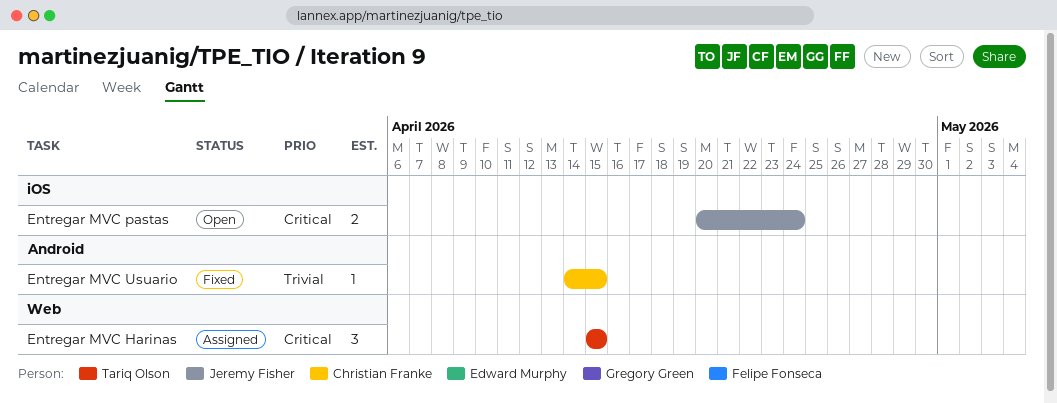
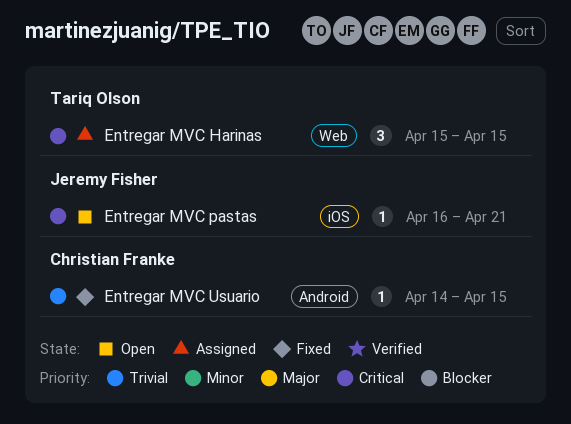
Entregar MVC pastas, estimate: 2 -> 1
Entregar MVC pastas, start: Apr 20 -> Apr 16
Entregar MVC pastas, due: Apr 24 -> Apr 21

